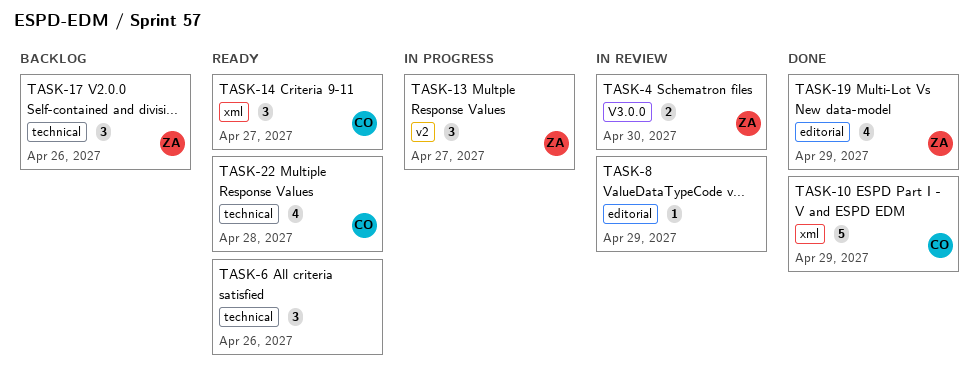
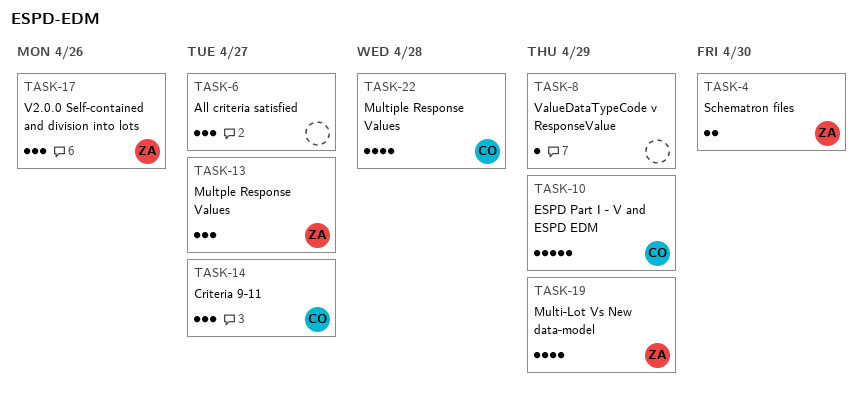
TASK-6, due: Apr 26 -> Apr 27

